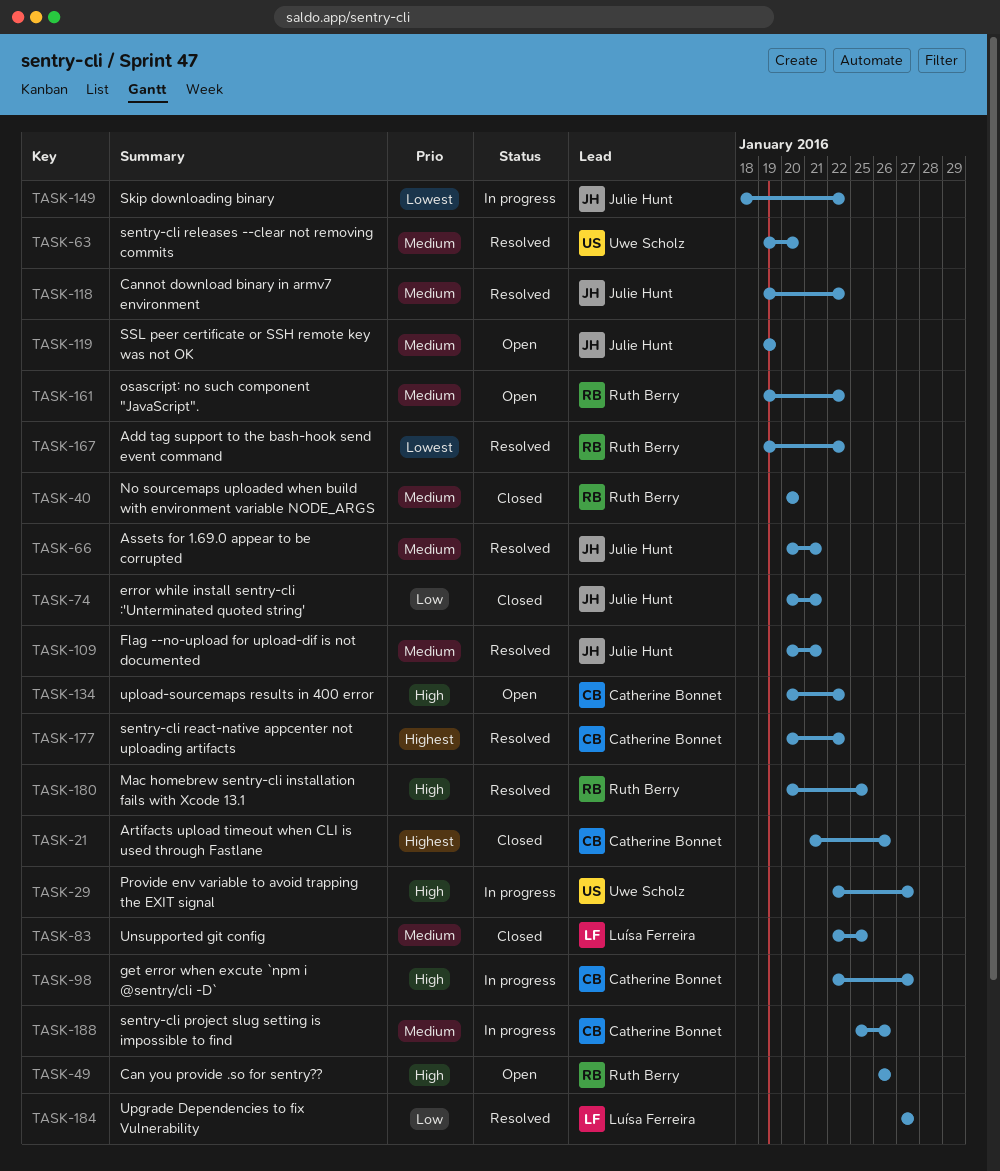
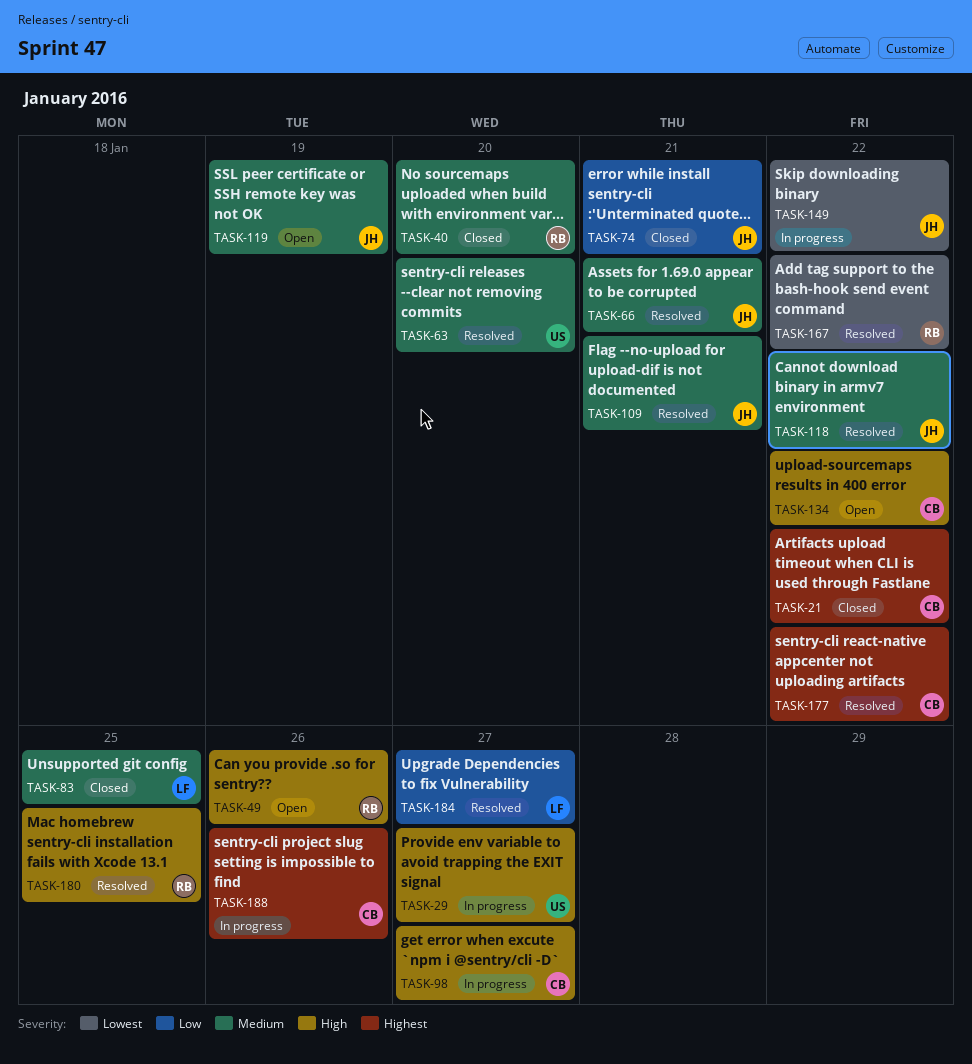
TASK-21, due: Jan 26 -> Jan 22
TASK-161: present -> none
TASK-188, priority: Medium -> Highest

